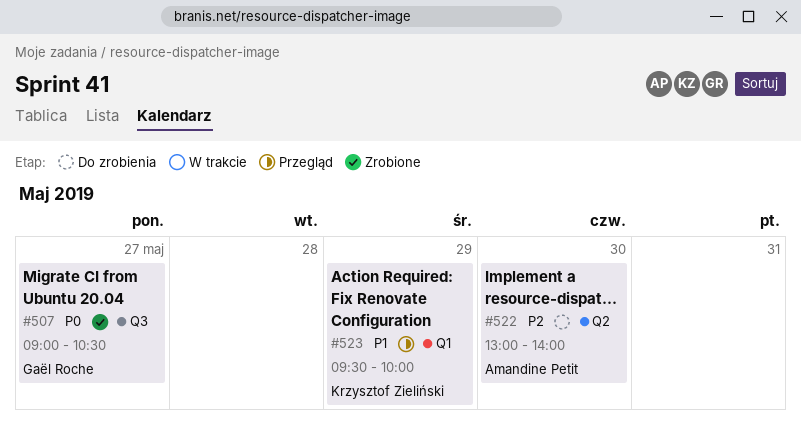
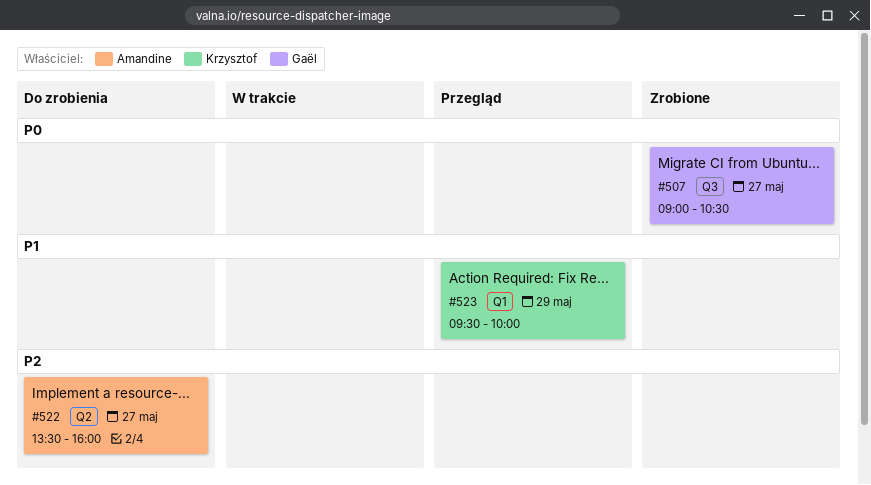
#522, day: May 30 -> May 27
#522, begins: 13:00 -> 13:30
#522, ends: 14:00 -> 16:00

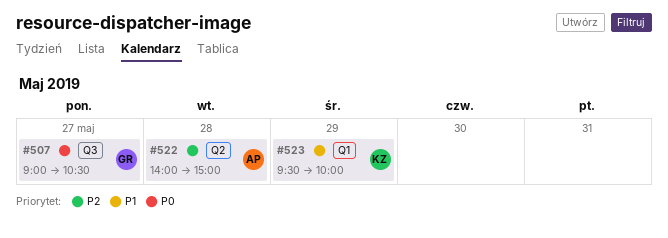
#522, day: May 27 -> May 28
#522, begins: 13:30 -> 14:00
#522, ends: 16:00 -> 15:00

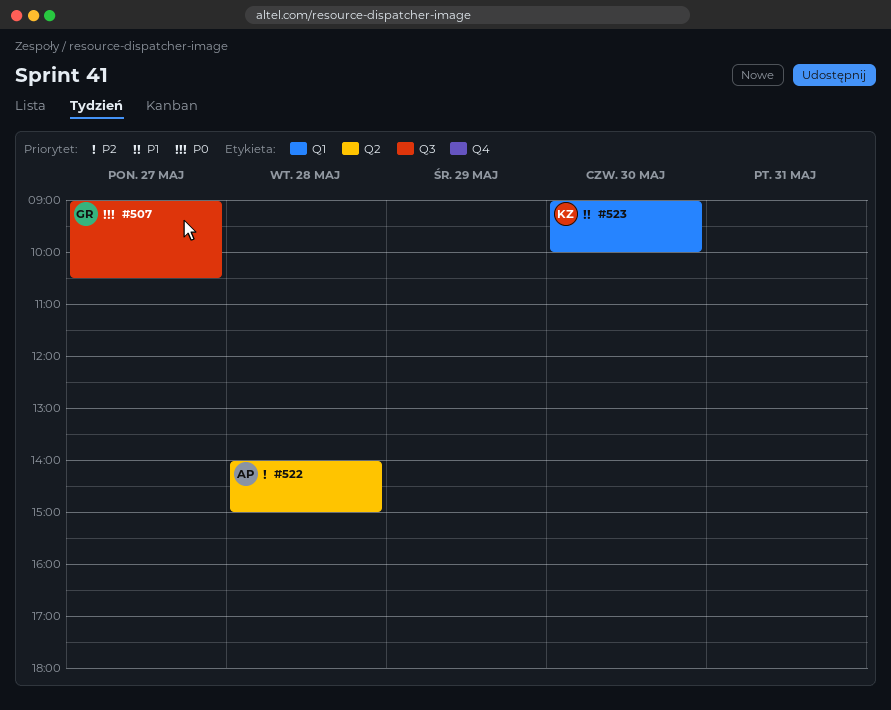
#523, day: May 29 -> May 30
#523, begins: 09:30 -> 09:00

